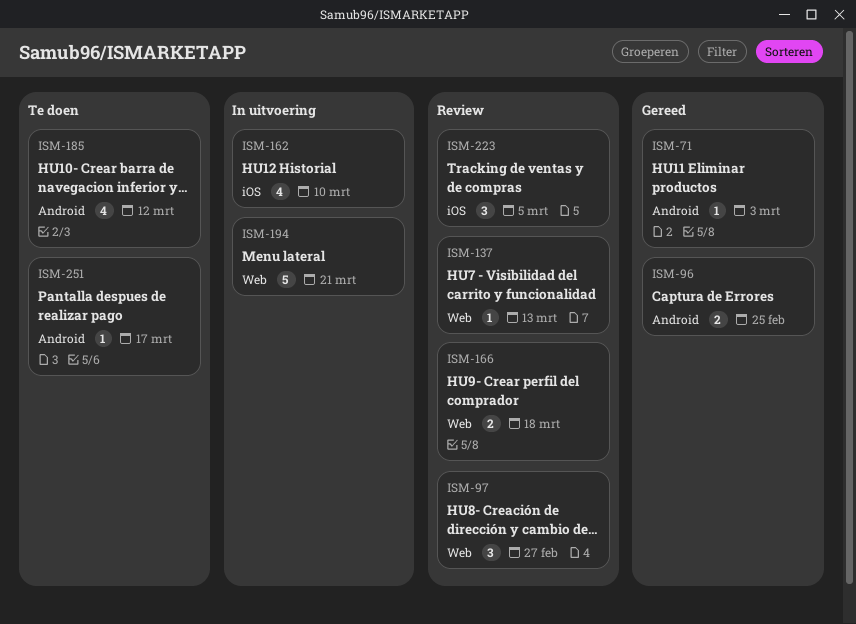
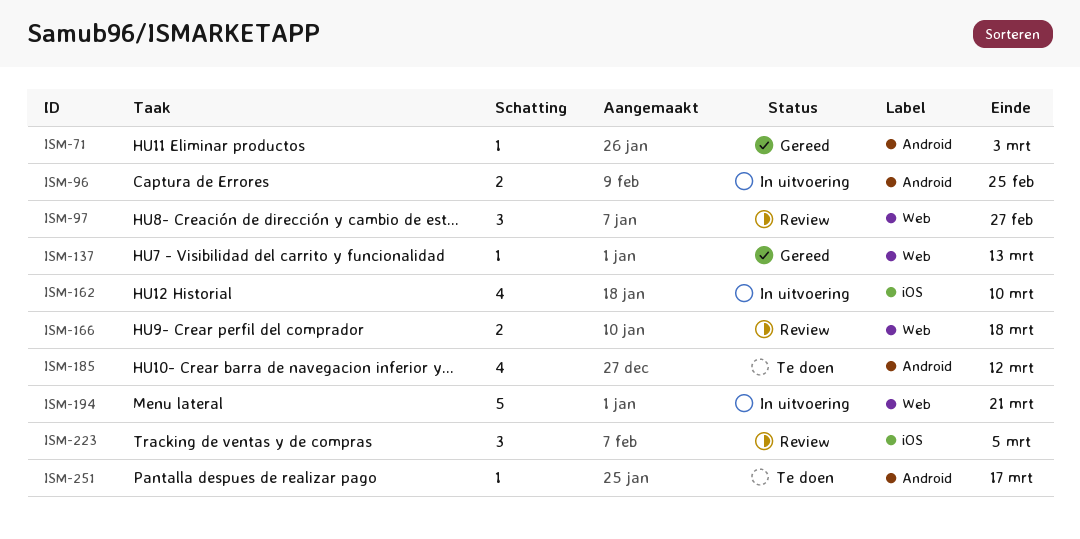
ISM-96, status: Gereed -> In uitvoering
ISM-137, status: Review -> Gereed

